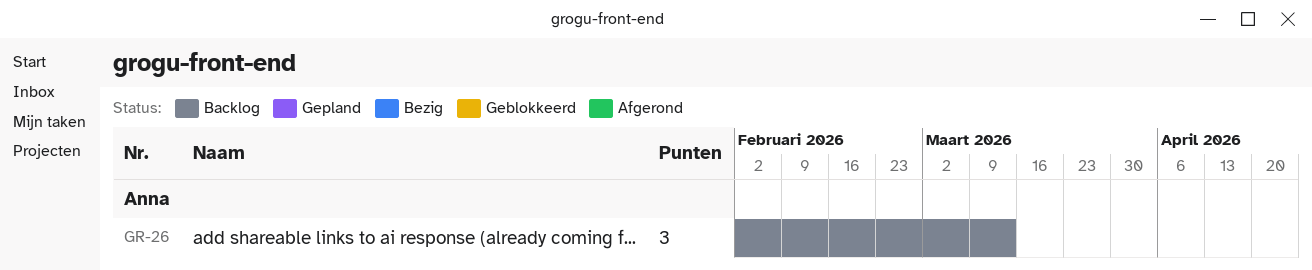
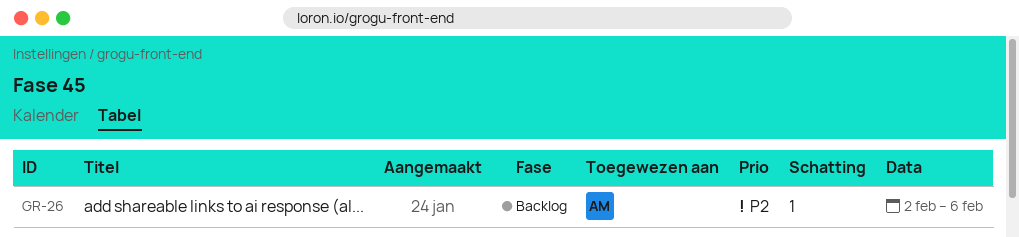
GR-26, estimate: 3 -> 1
GR-26, due: Mar 13 -> Feb 6

